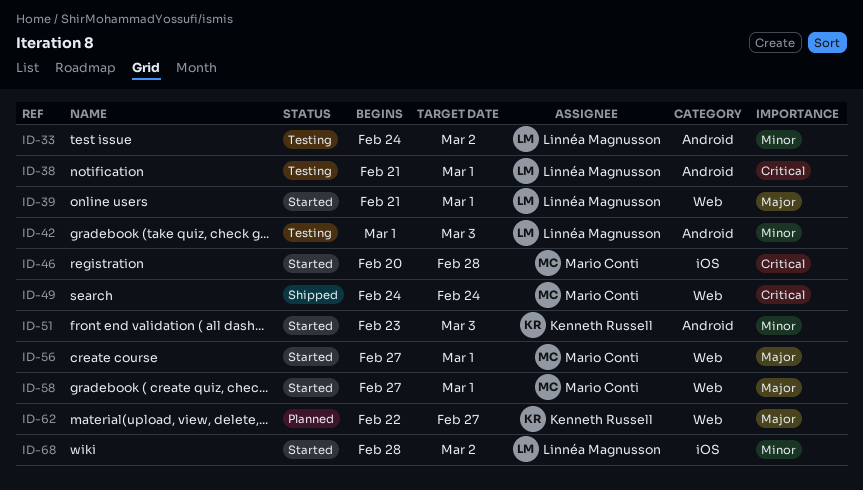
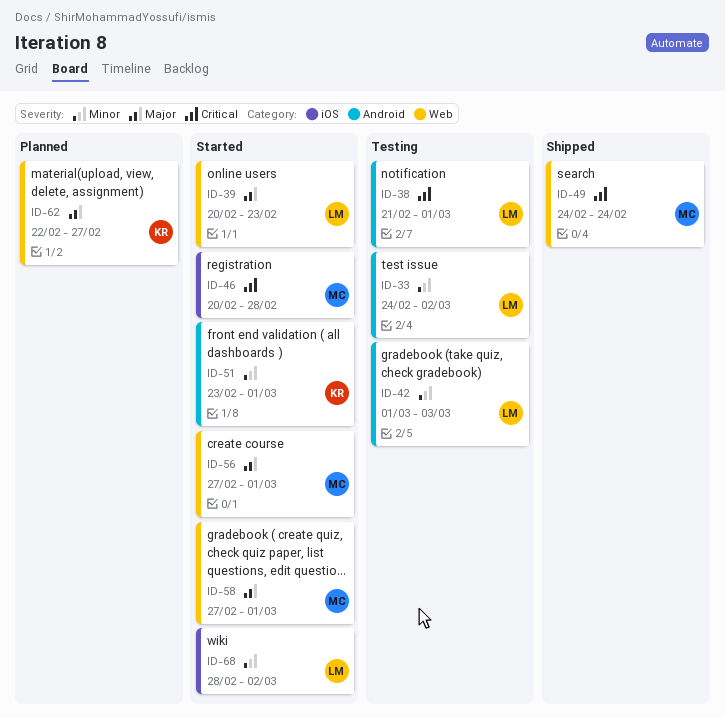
ID-39, start: Feb 21 -> Feb 20
ID-39, due: Mar 1 -> Feb 23
ID-51, due: Mar 3 -> Mar 1

